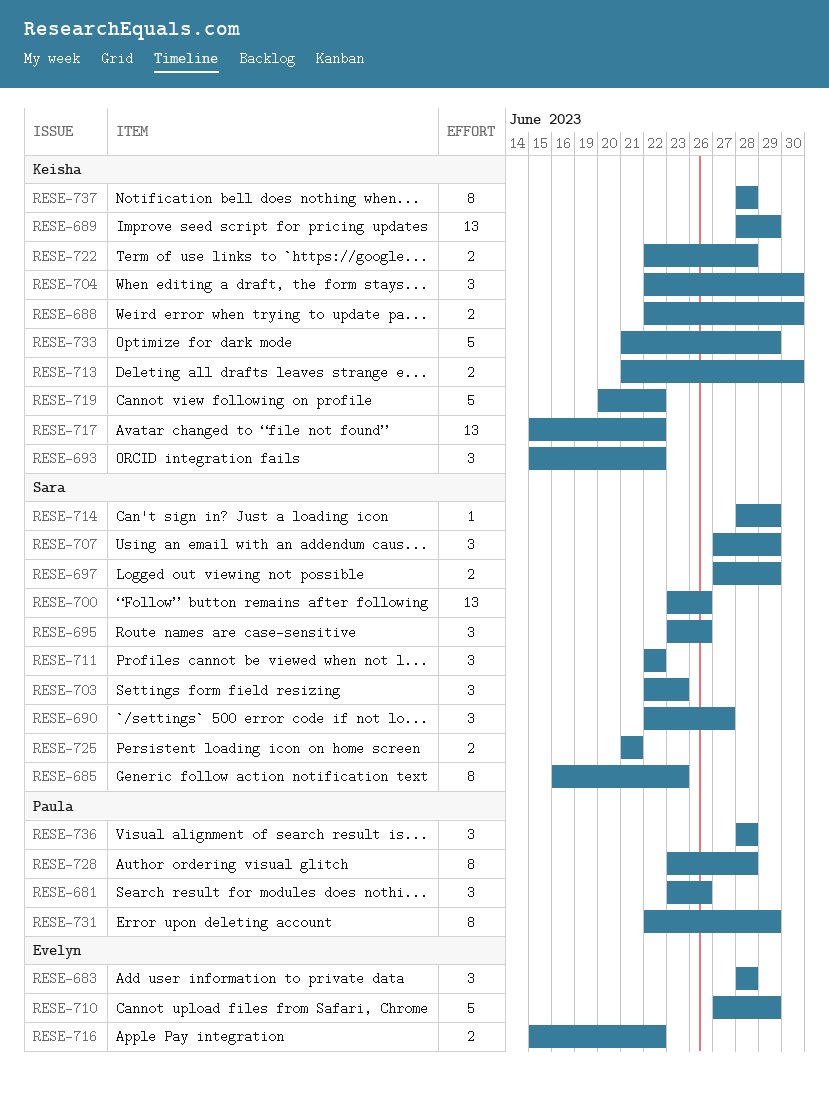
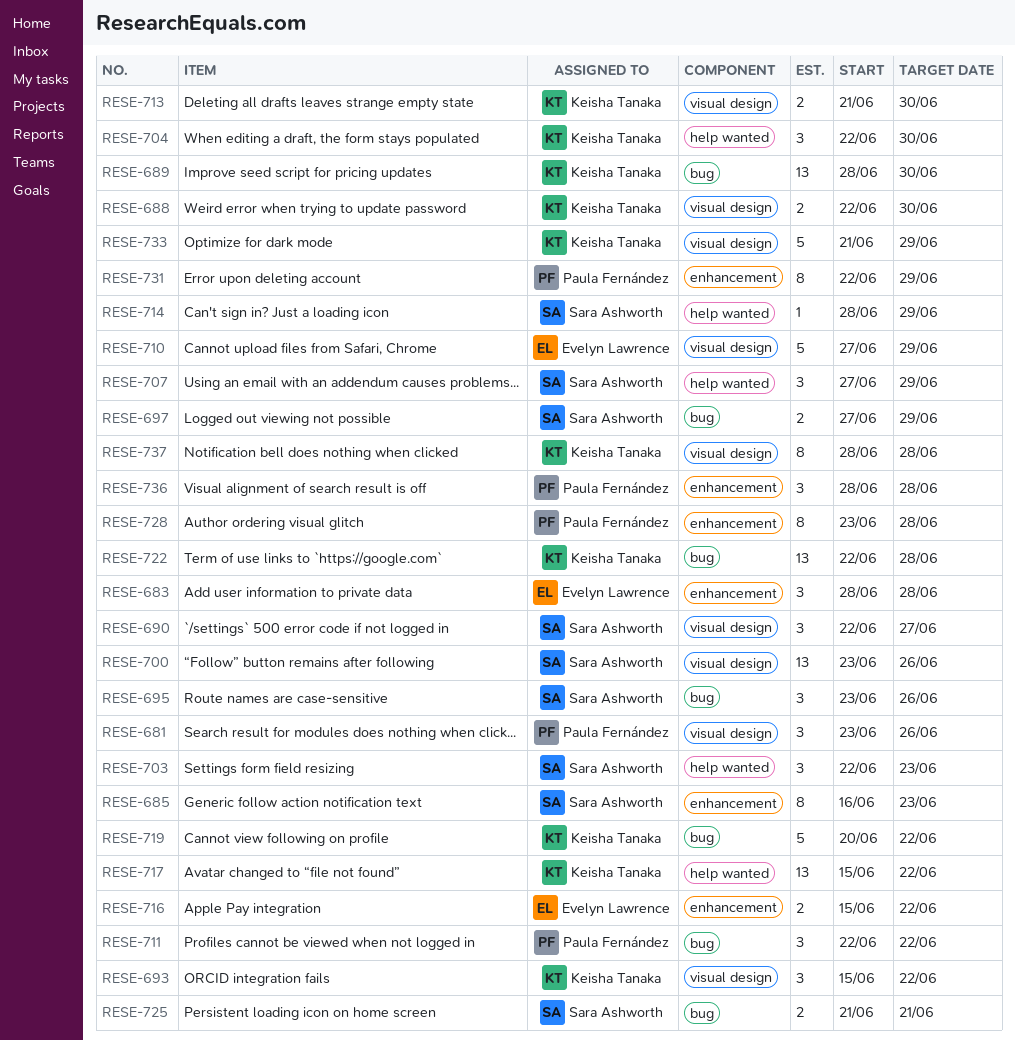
RESE-689, due: Jun 29 -> Jun 30
RESE-711, owner: Sara Ashworth -> Paula Fernández
RESE-722, estimate: 2 -> 13

